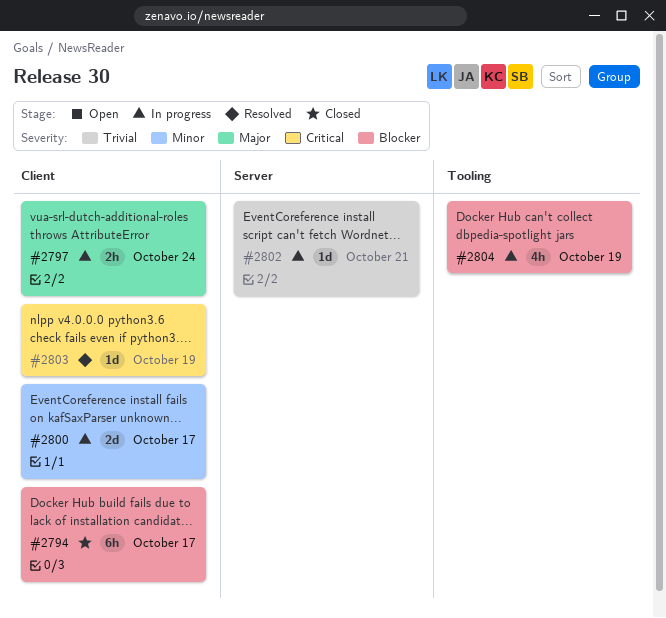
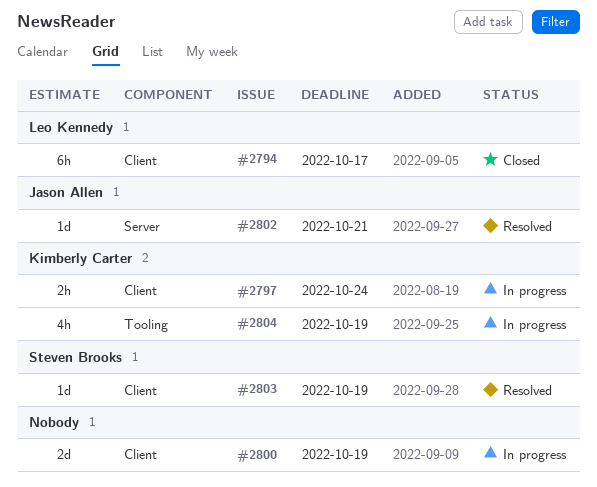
#2800, due: Oct 17 -> Oct 19
#2802, status: In progress -> Resolved

